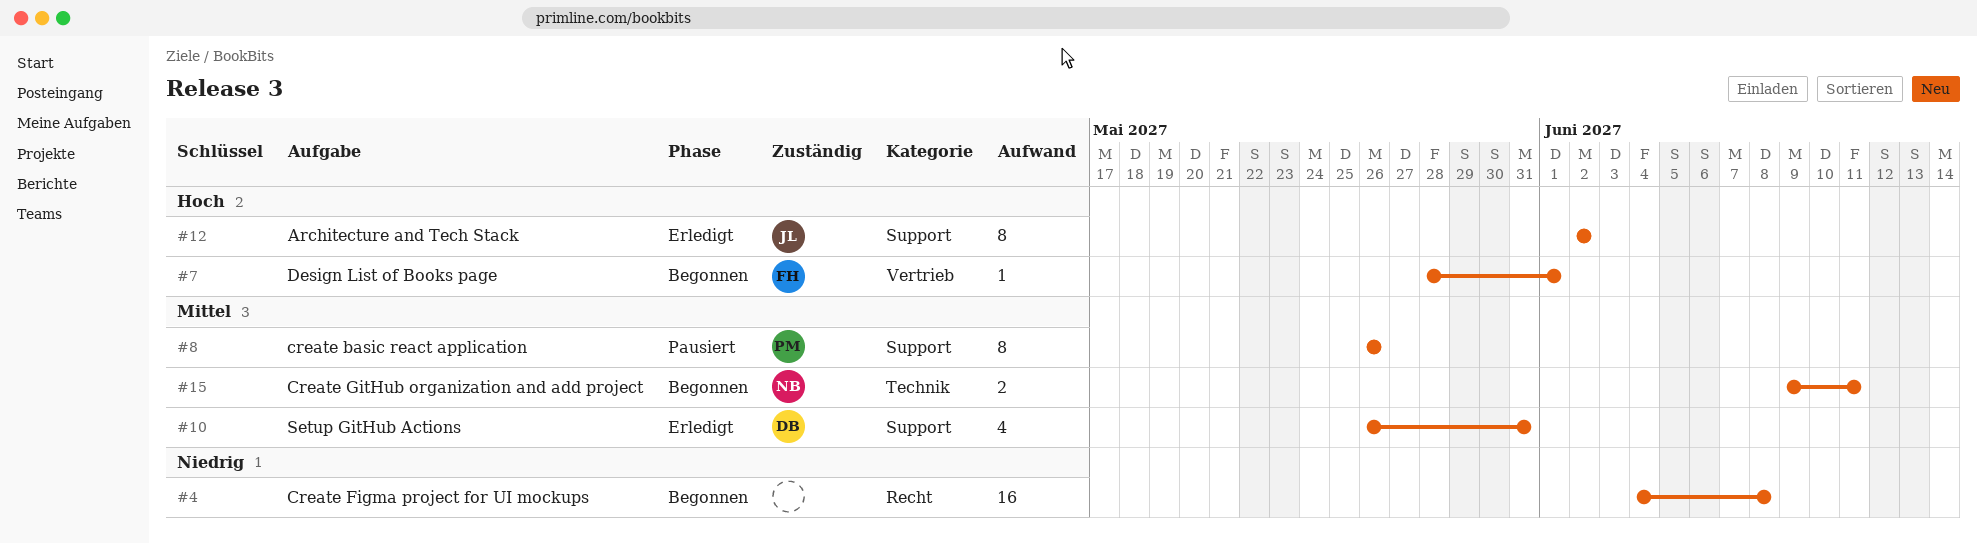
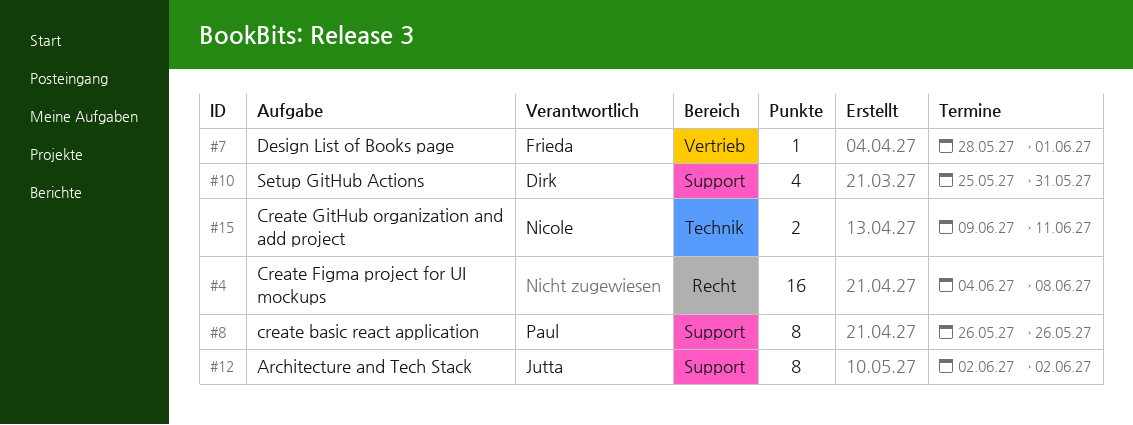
#10, start: May 26 -> May 25

